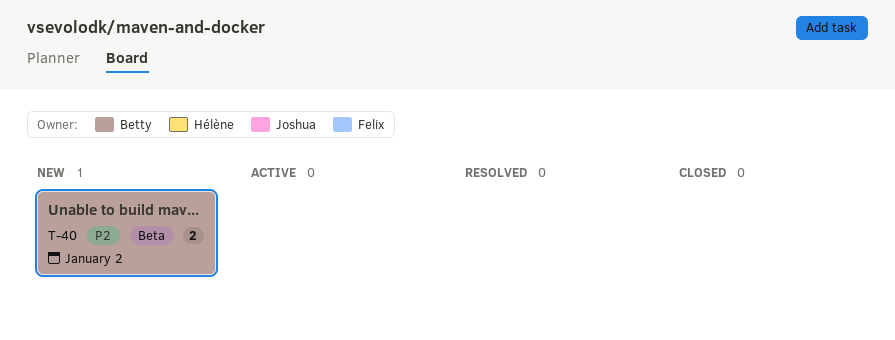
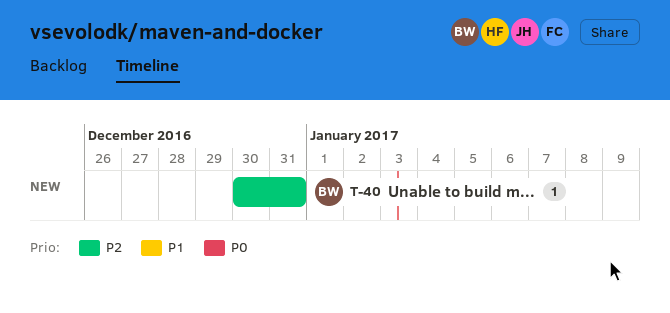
T-40, estimate: 2 -> 1
T-40, due: Jan 2 -> Dec 31

